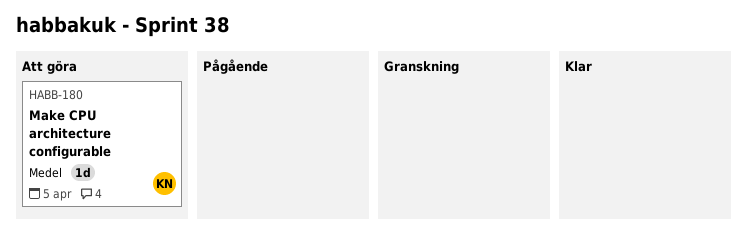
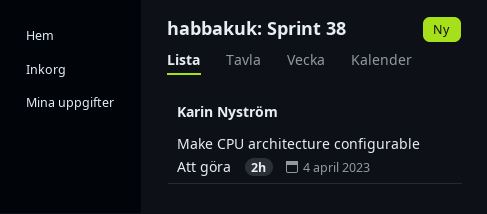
Make CPU architecture configurable, estimate: 1d -> 2h
Make CPU architecture configurable, due: Apr 5 -> Apr 4

